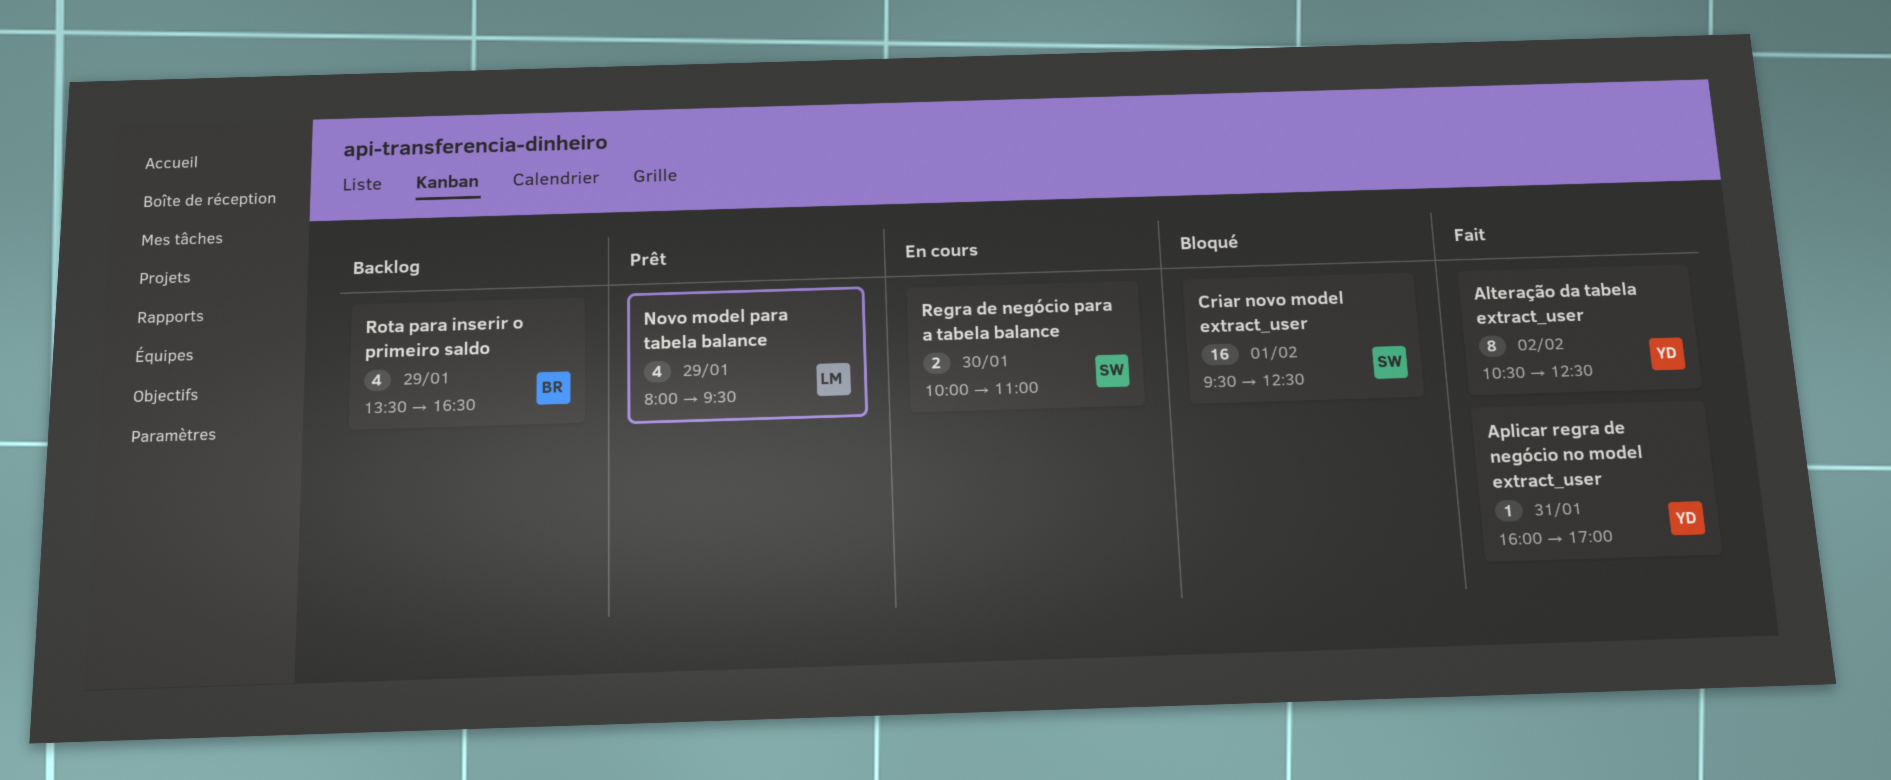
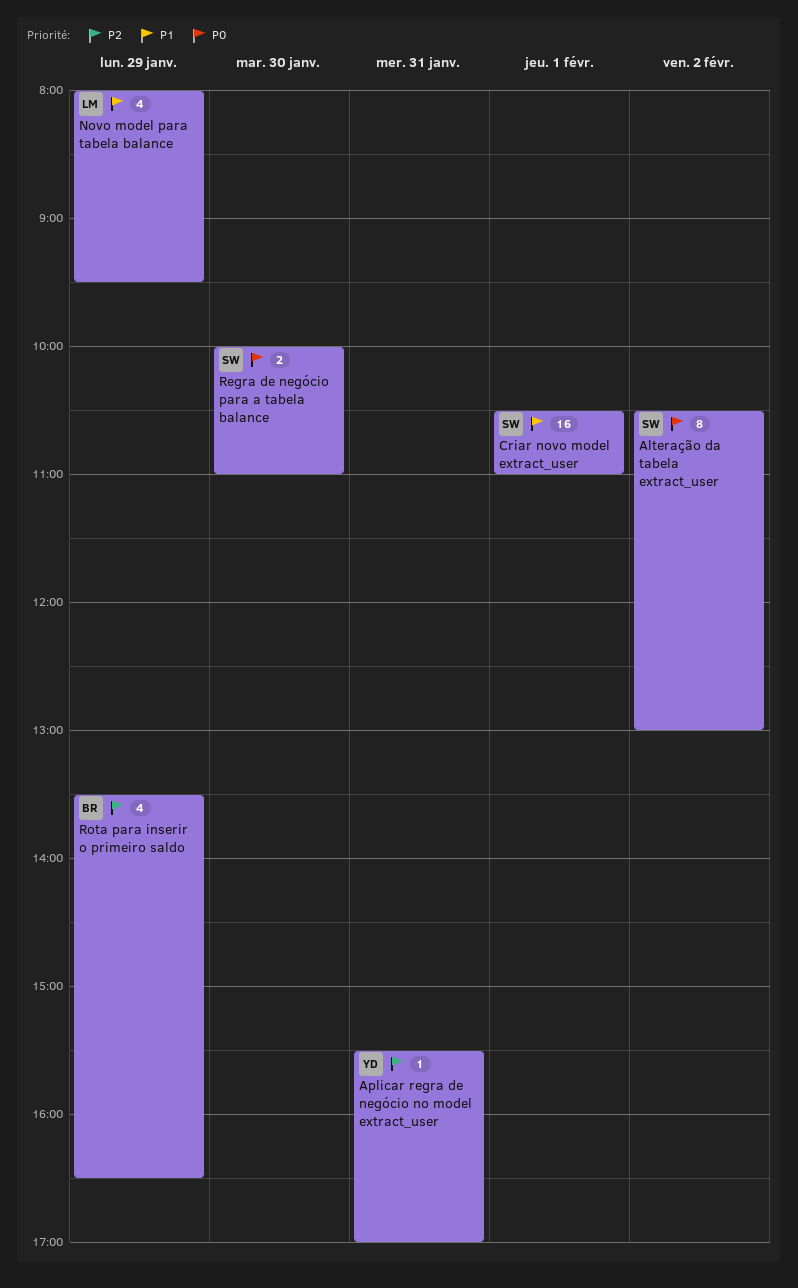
Alteração da tabela extract_user, owner: YD -> SW
Alteração da tabela extract_user, ends: 12:30 -> 13:00
Aplicar regra de negócio no model extract_user, begins: 16:00 -> 15:30
Criar novo model extract_user, begins: 09:30 -> 10:30
Criar novo model extract_user, ends: 12:30 -> 11:00

